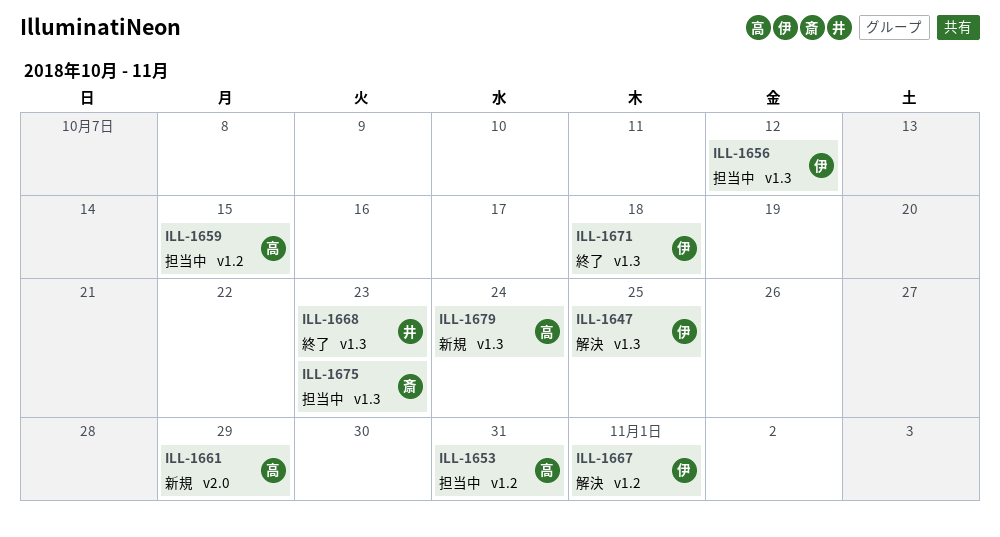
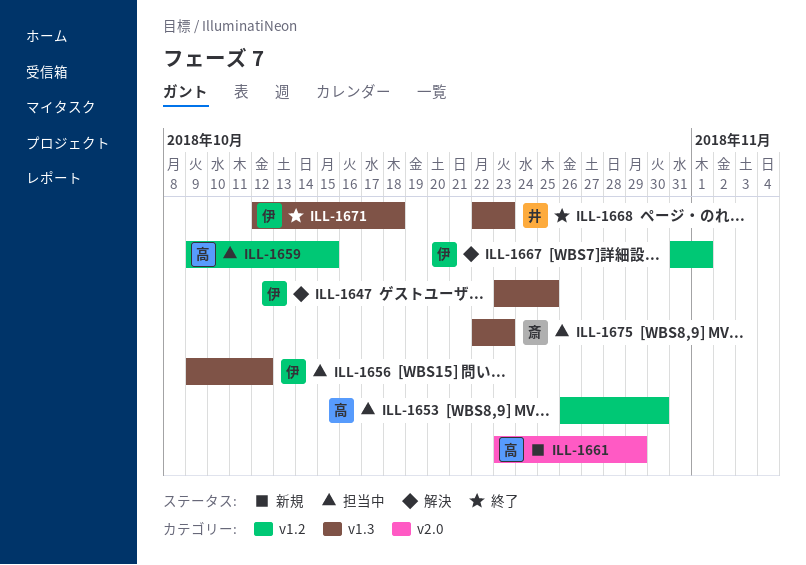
ILL-1653, due: Oct 31 -> Oct 30
ILL-1679: present -> none

